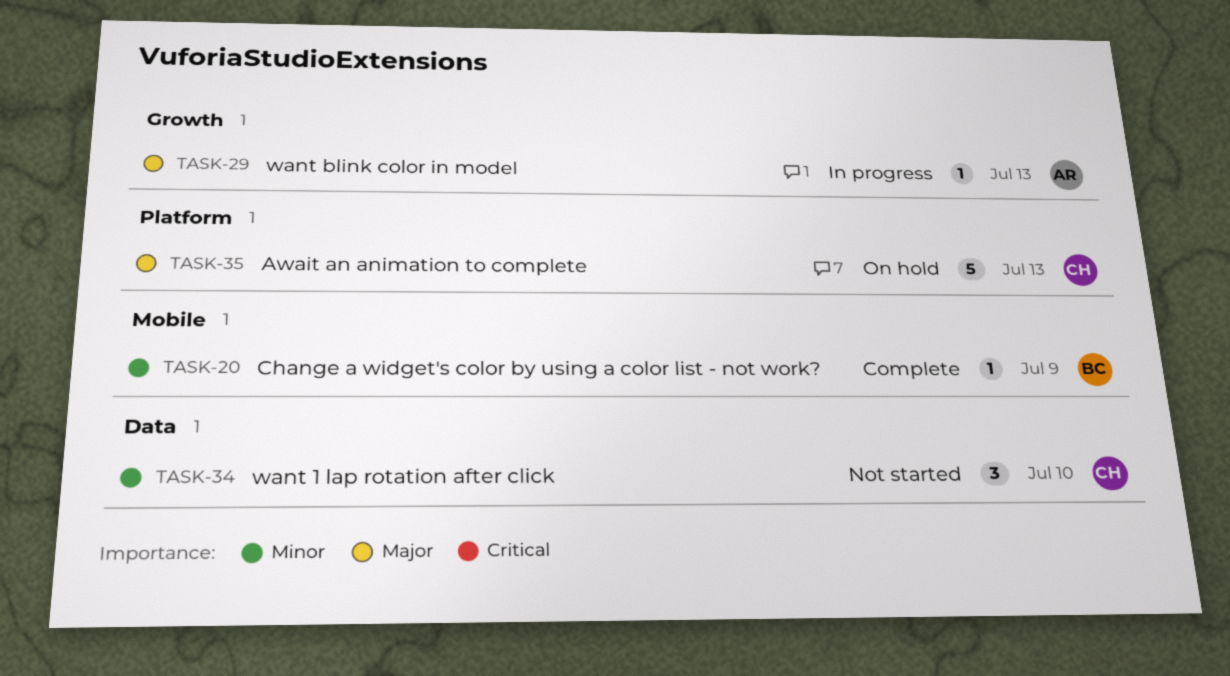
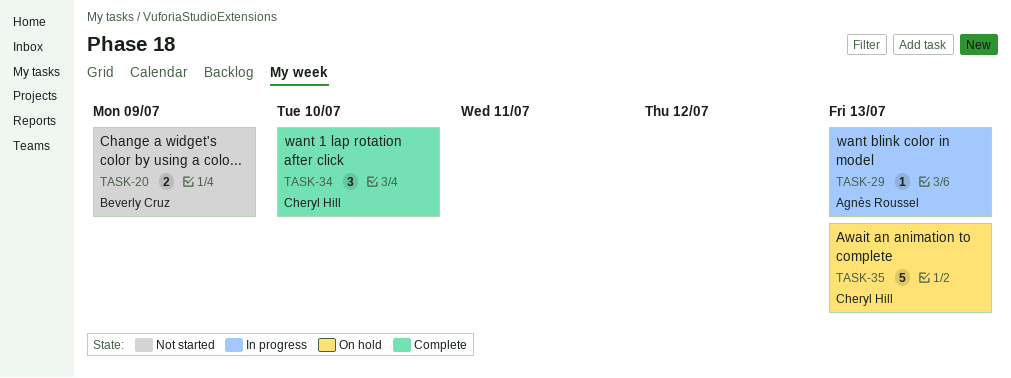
TASK-20, status: Complete -> Not started
TASK-20, estimate: 1 -> 2
TASK-34, status: Not started -> Complete

